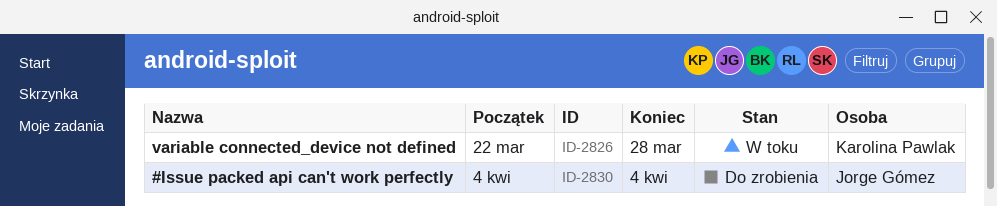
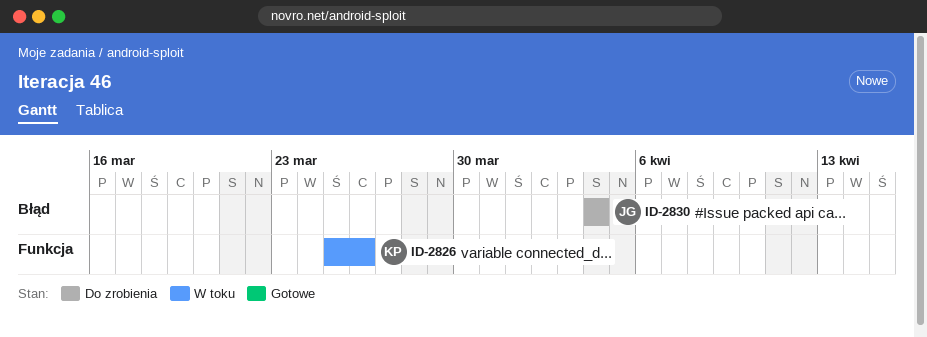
ID-2826, start: Mar 22 -> Mar 25
ID-2826, due: Mar 28 -> Mar 26

